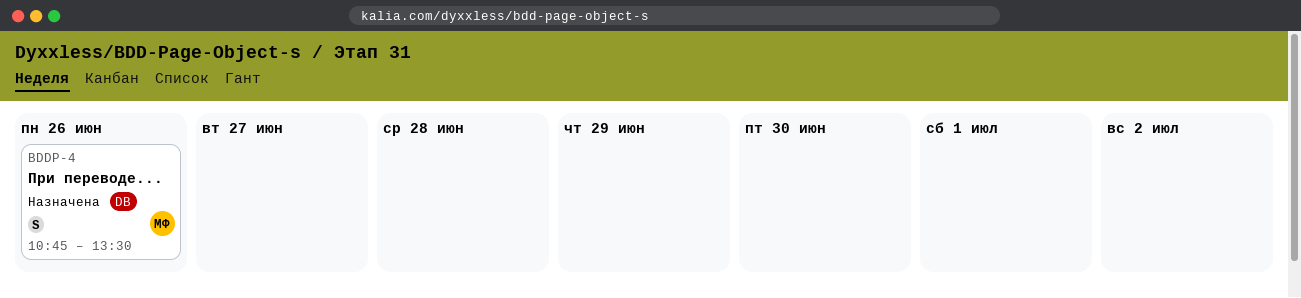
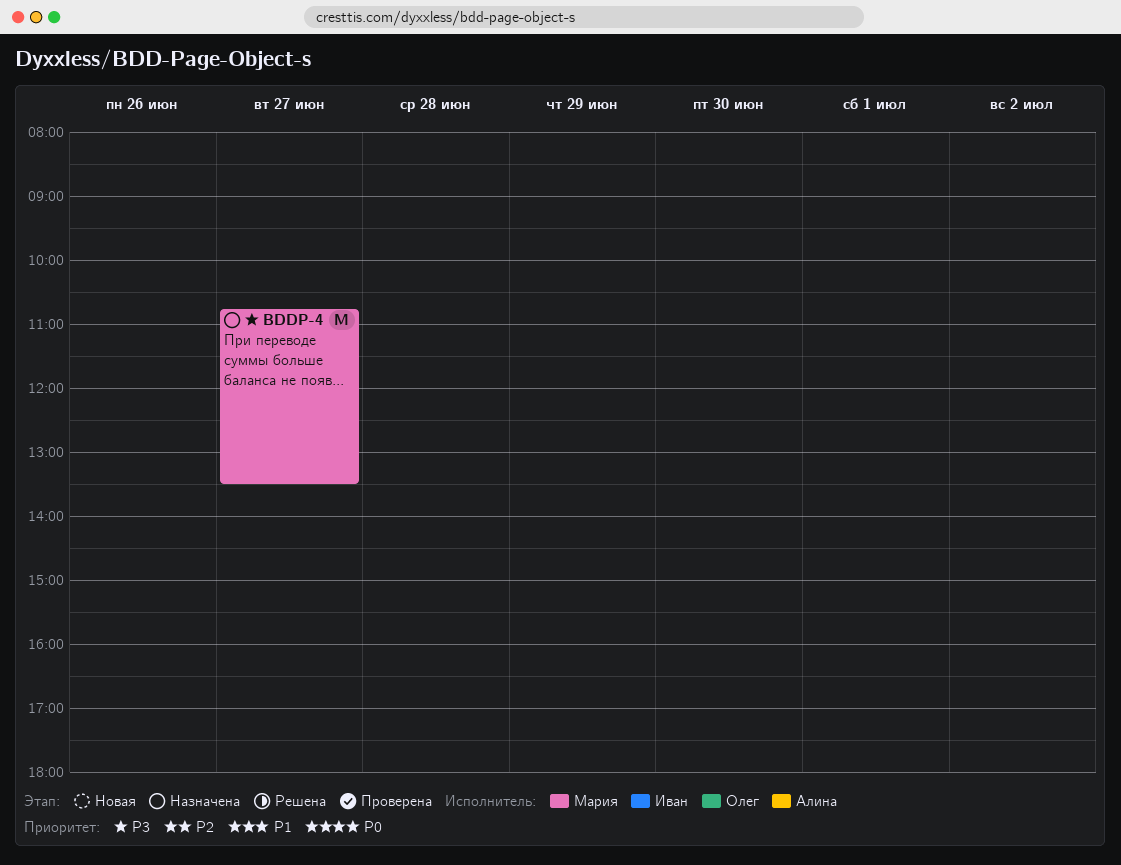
BDDP-4, estimate: S -> M
BDDP-4, day: Jun 26 -> Jun 27

